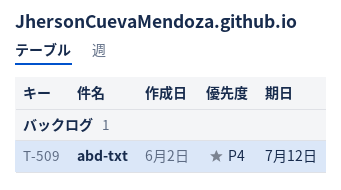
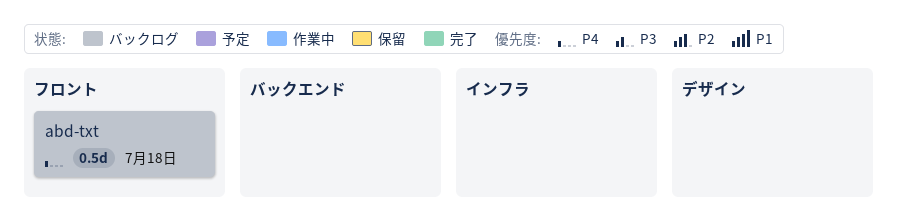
abd-txt, due: Jul 12 -> Jul 18

